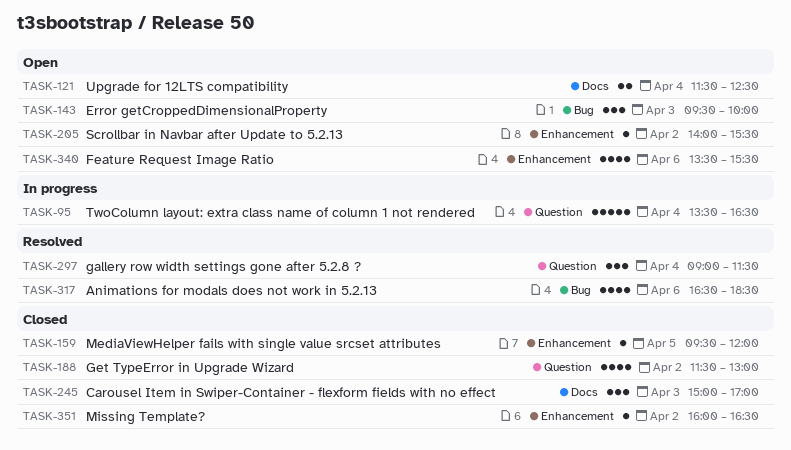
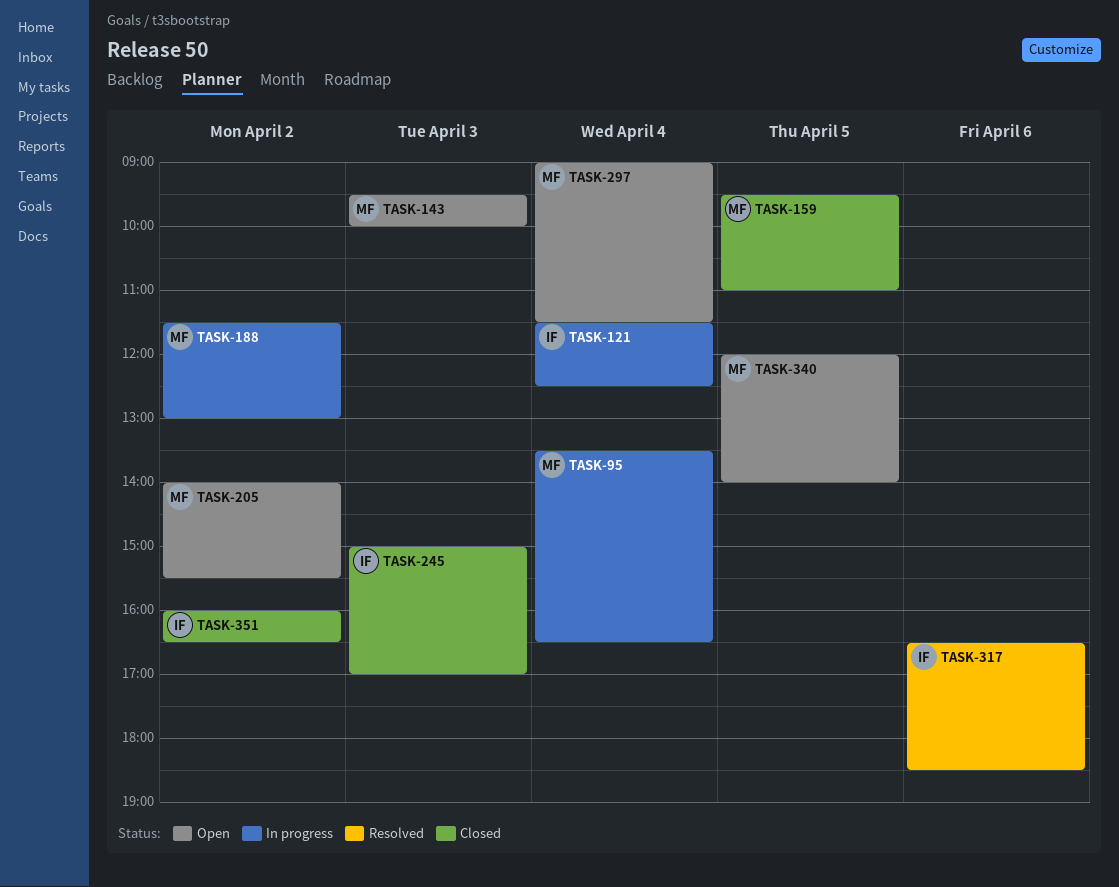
TASK-121, status: Open -> In progress
TASK-159, ends: 12:00 -> 11:00
TASK-188, status: Closed -> In progress
TASK-297, status: Resolved -> Open
TASK-340, day: Apr 6 -> Apr 5
TASK-340, begins: 13:30 -> 12:00
TASK-340, ends: 15:30 -> 14:00

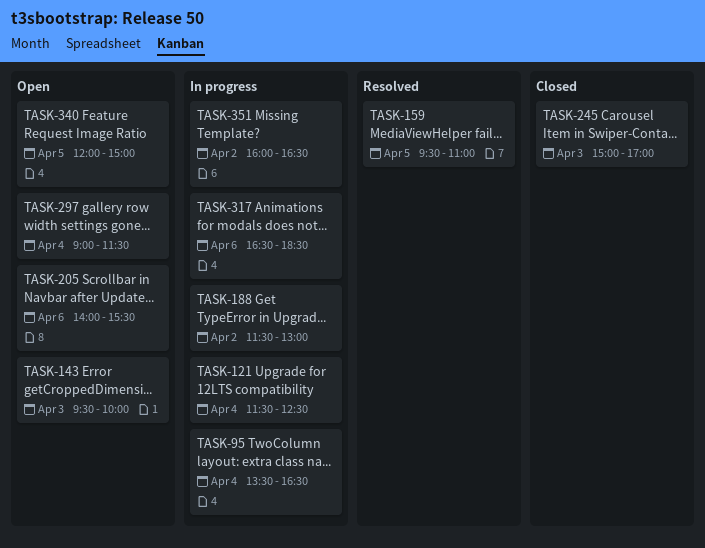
TASK-159, status: Closed -> Resolved
TASK-205, day: Apr 2 -> Apr 6
TASK-317, status: Resolved -> In progress
TASK-340, ends: 14:00 -> 15:00
TASK-351, status: Closed -> In progress

